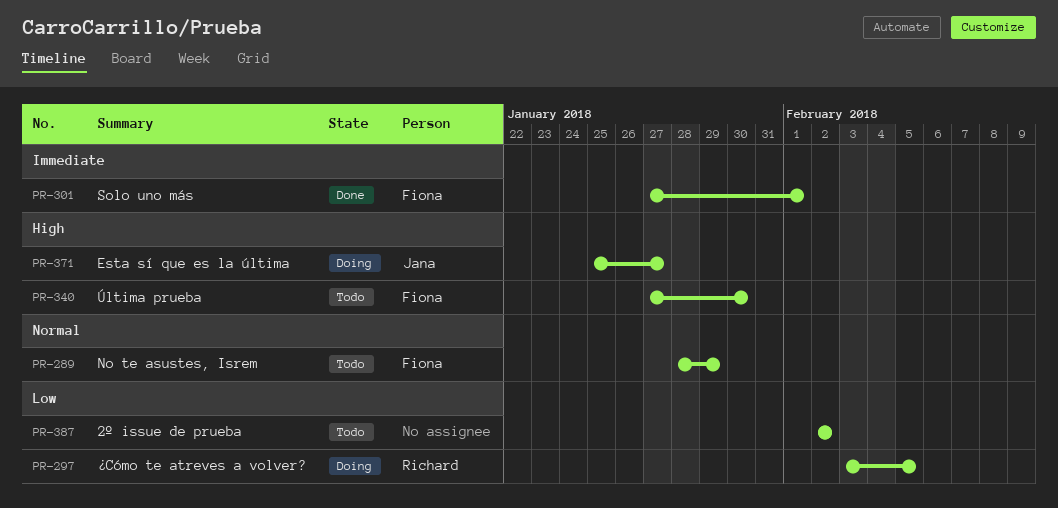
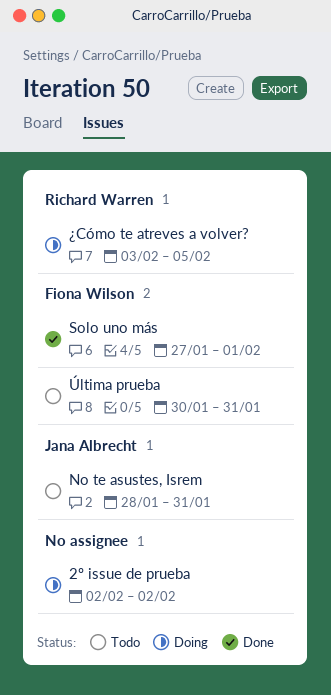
2º issue de prueba, status: Todo -> Doing
Esta sí que es la última: present -> none
No te asustes, Isrem, owner: Fiona Wilson -> Jana Albrecht
No te asustes, Isrem, due: Jan 29 -> Jan 31
Última prueba, start: Jan 27 -> Jan 30
Última prueba, due: Jan 30 -> Jan 31

